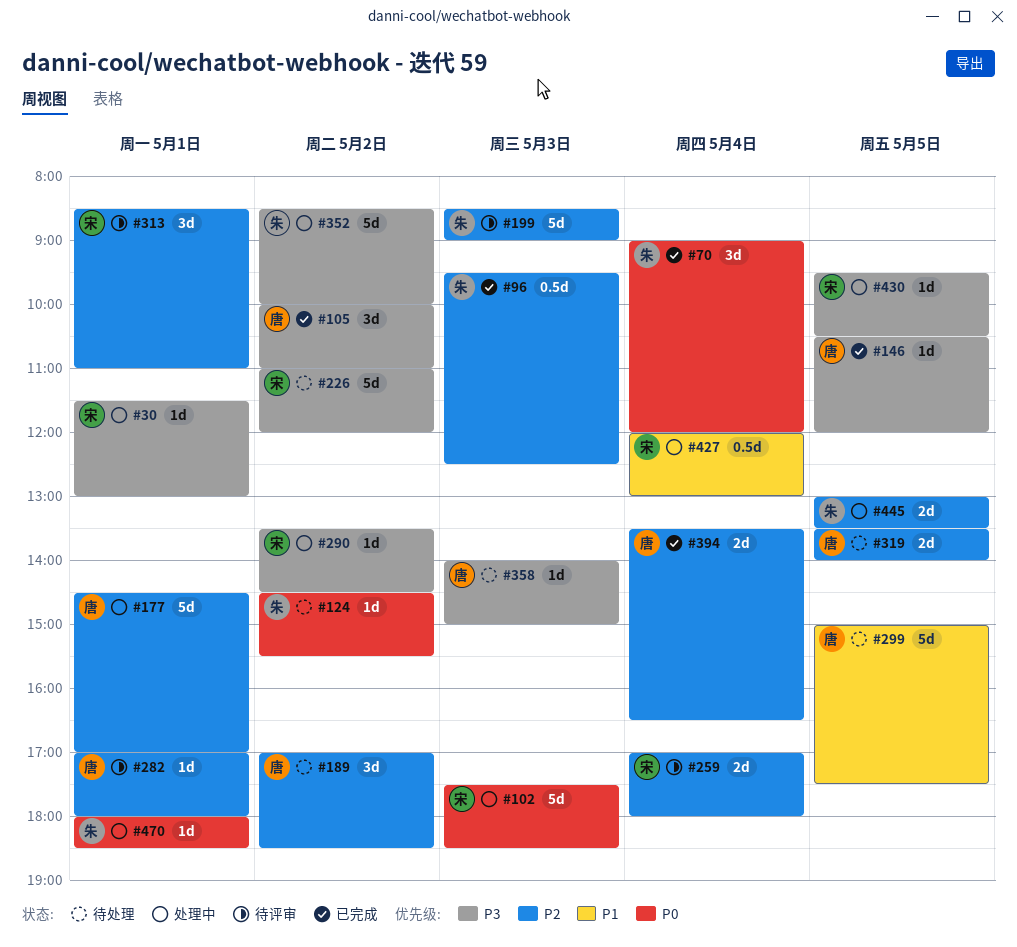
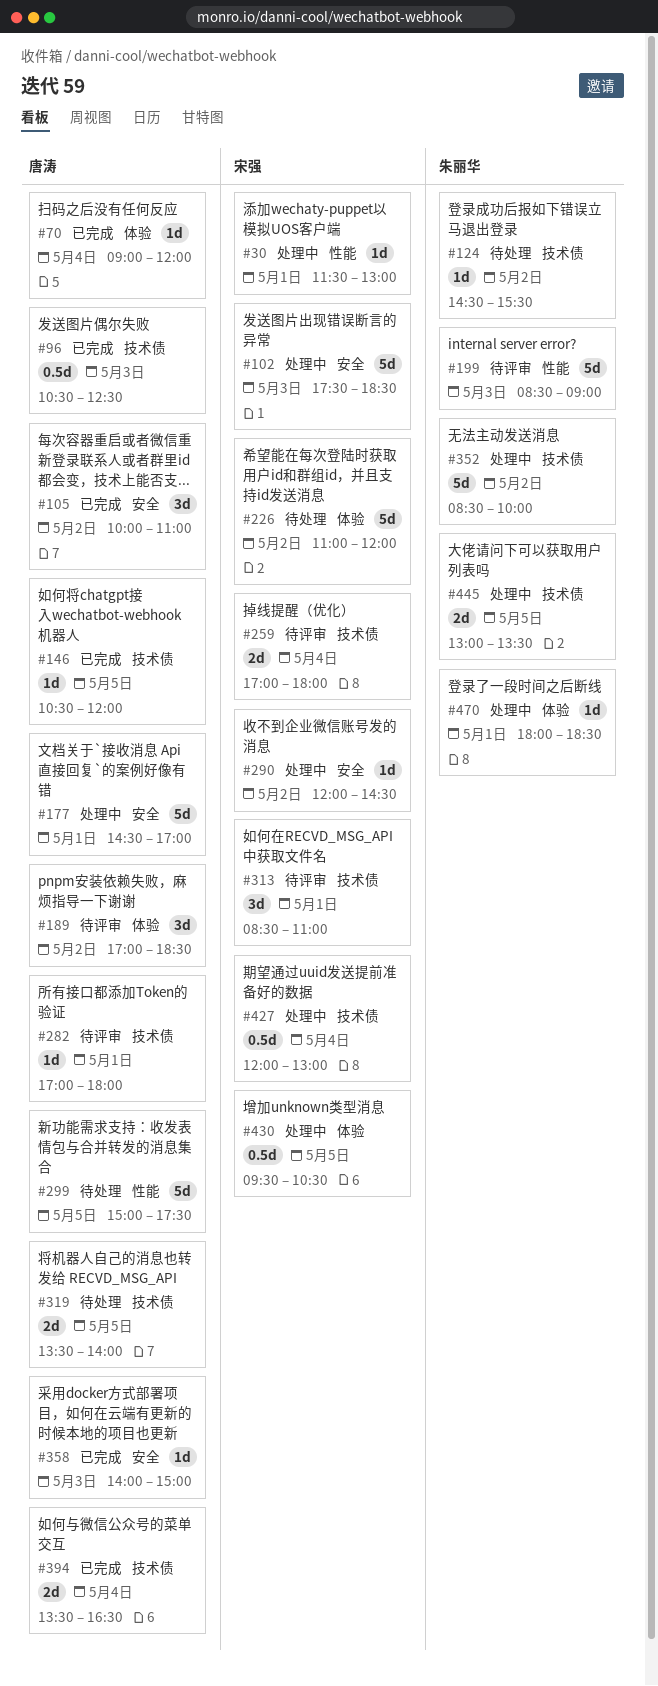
#70, owner: 朱丽华 -> 唐涛
#70, estimate: 3d -> 1d
#96, owner: 朱丽华 -> 唐涛
#96, begins: 09:30 -> 10:30
#189, status: 待处理 -> 待评审
#290, begins: 13:30 -> 12:00
#358, status: 待处理 -> 已完成
#430, estimate: 1d -> 0.5d

